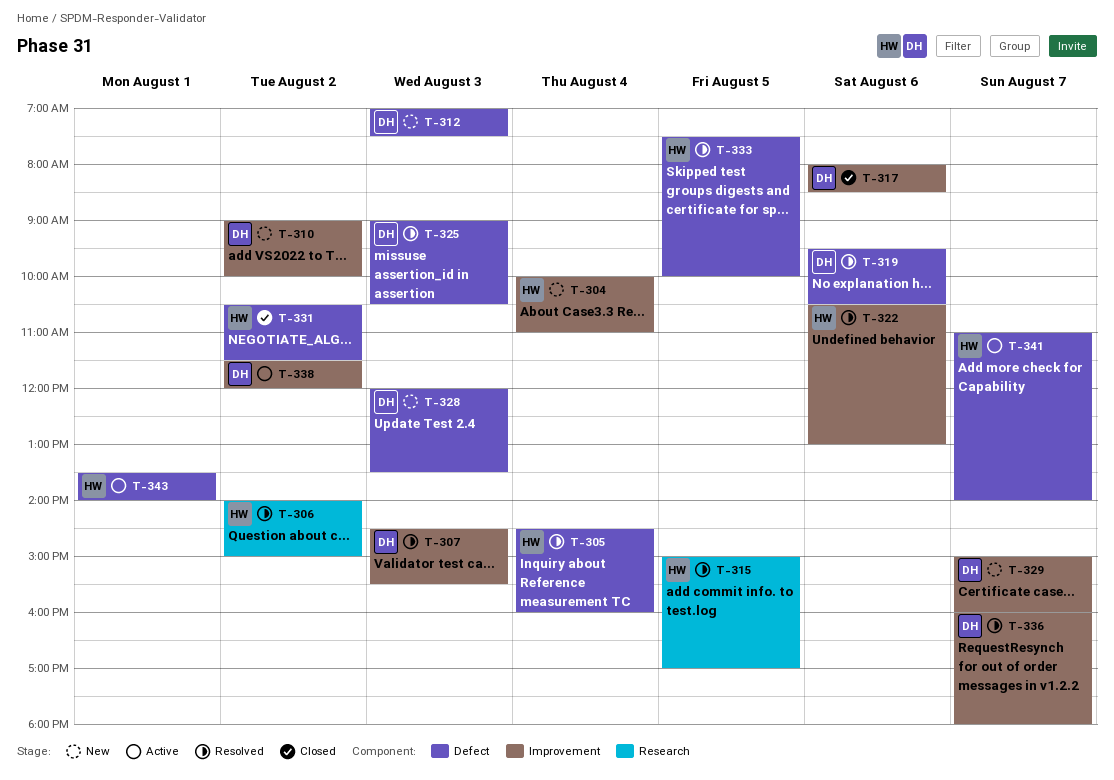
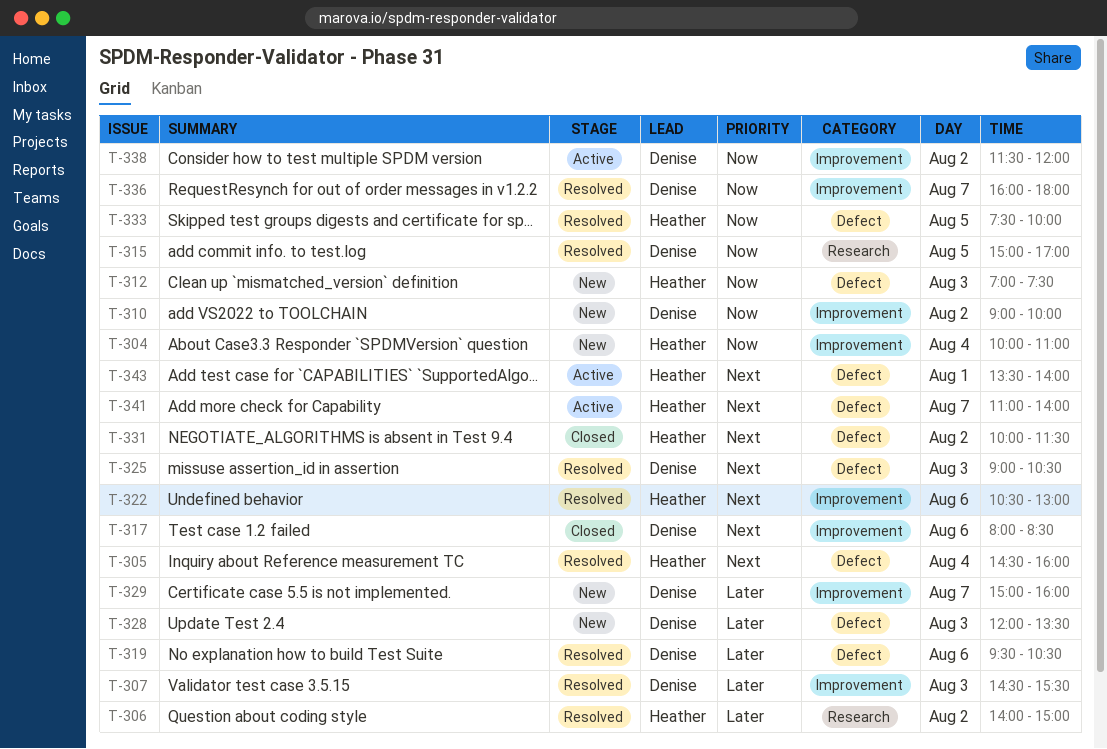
T-312, owner: Denise -> Heather
T-315, owner: Heather -> Denise
T-331, begins: 10:30 -> 10:00

